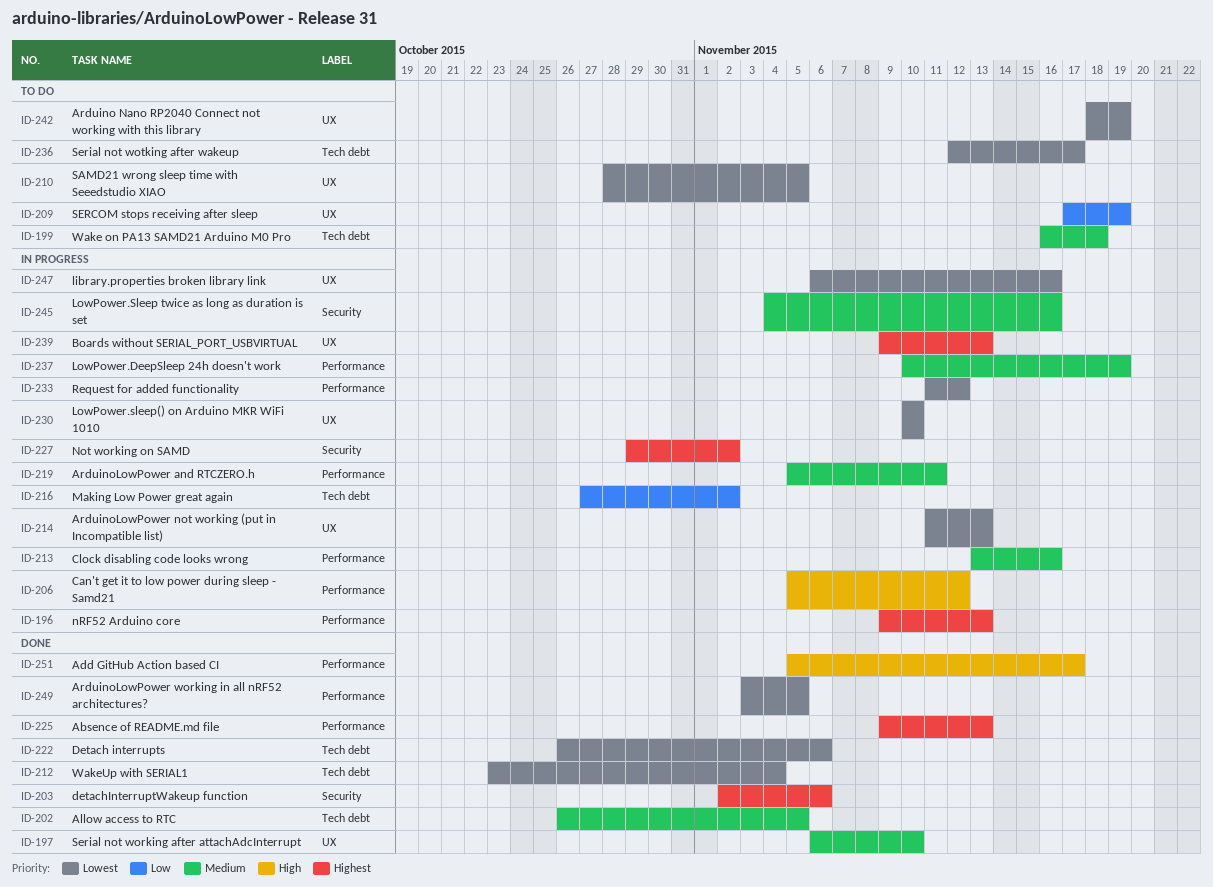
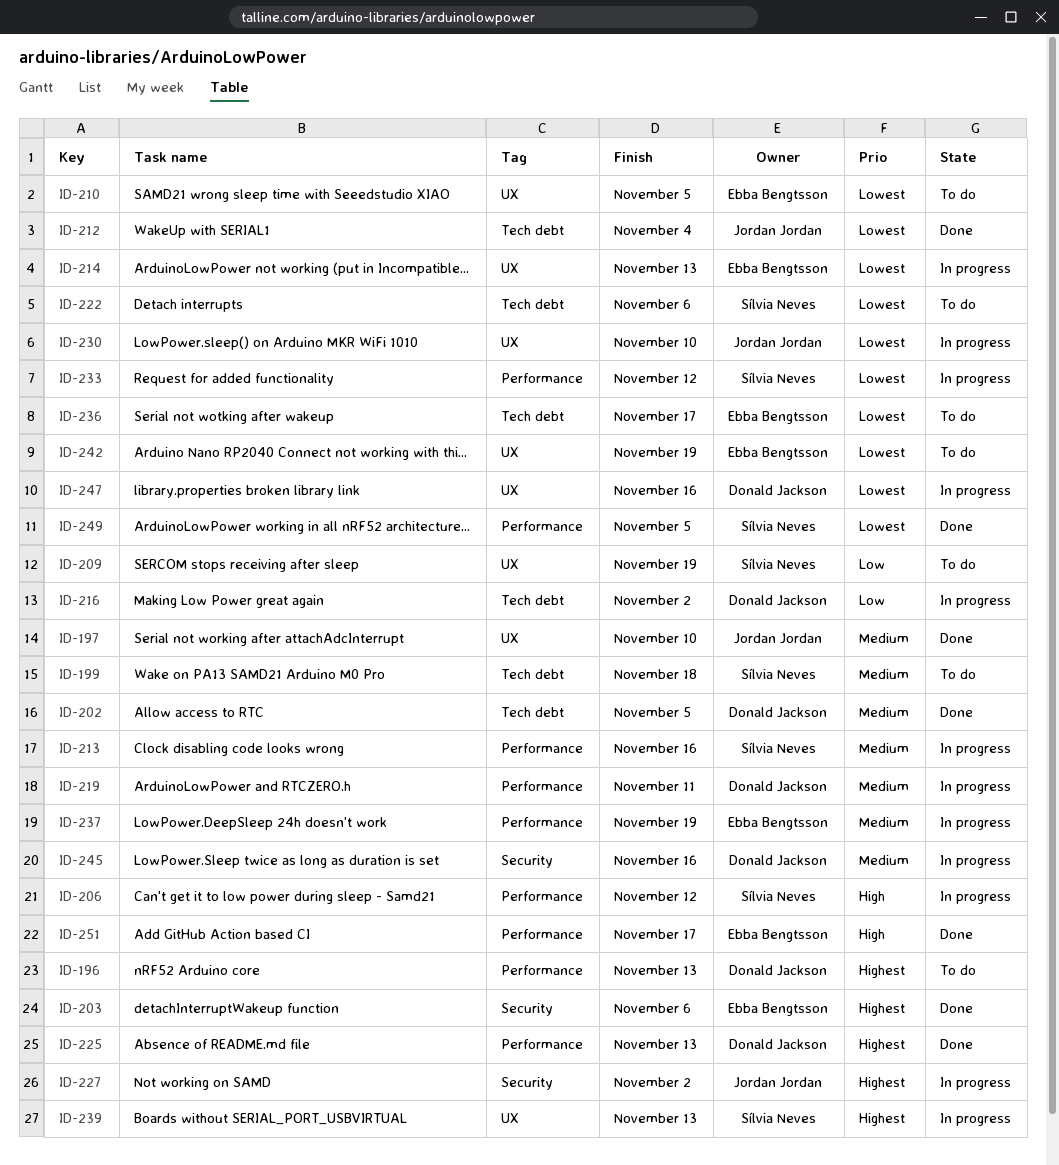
ID-196, status: In progress -> To do
ID-222, status: Done -> To do

